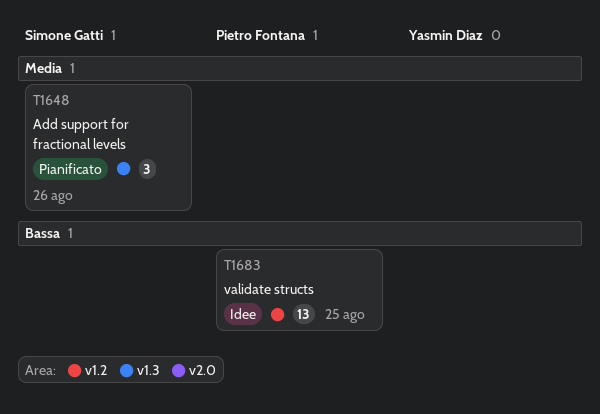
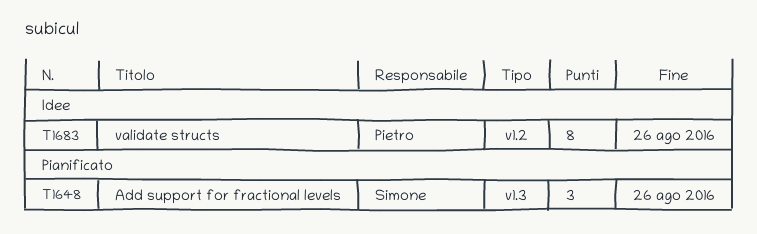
T1683, estimate: 13 -> 8
T1683, due: Aug 25 -> Aug 26

